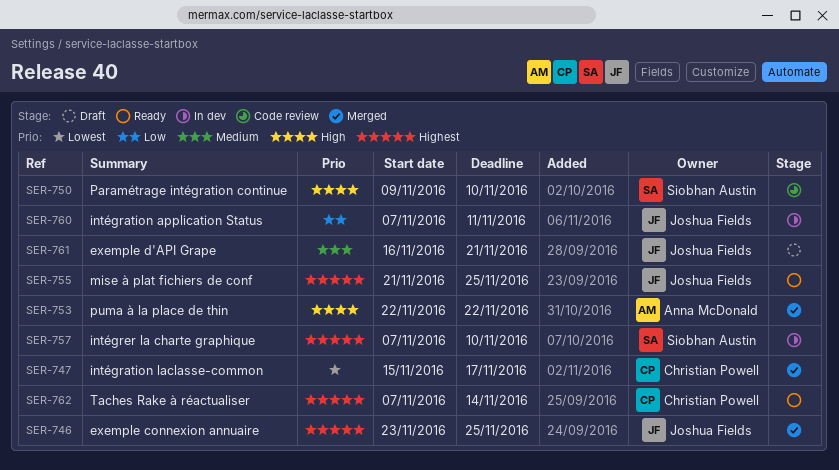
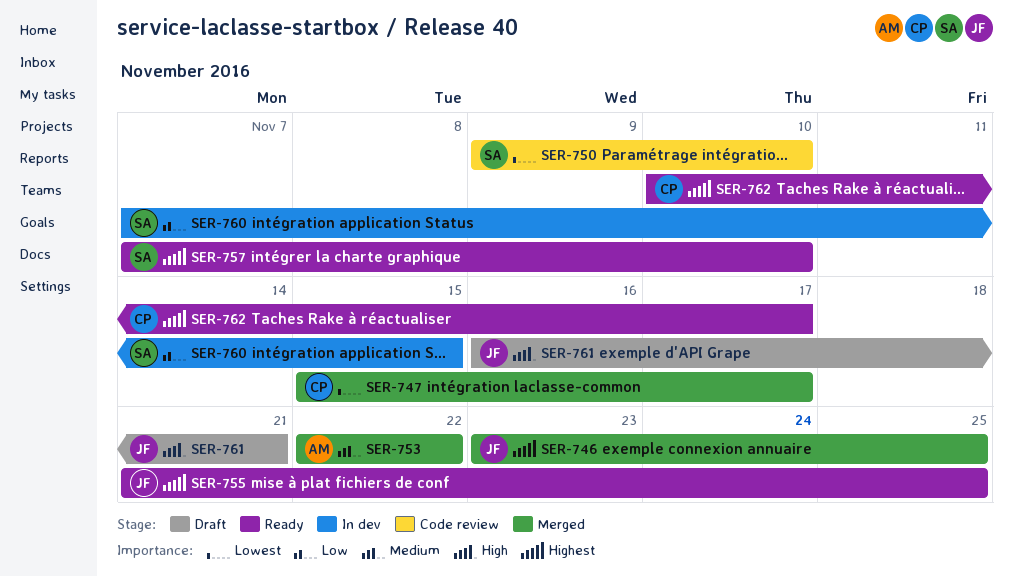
SER-750, priority: High -> Lowest
SER-753, priority: High -> Medium
SER-757, status: In dev -> Ready
SER-760, owner: Joshua Fields -> Siobhan Austin
SER-760, due: Nov 11 -> Nov 15
SER-761, priority: Medium -> High
SER-762, start: Nov 7 -> Nov 10
SER-762, due: Nov 14 -> Nov 17

